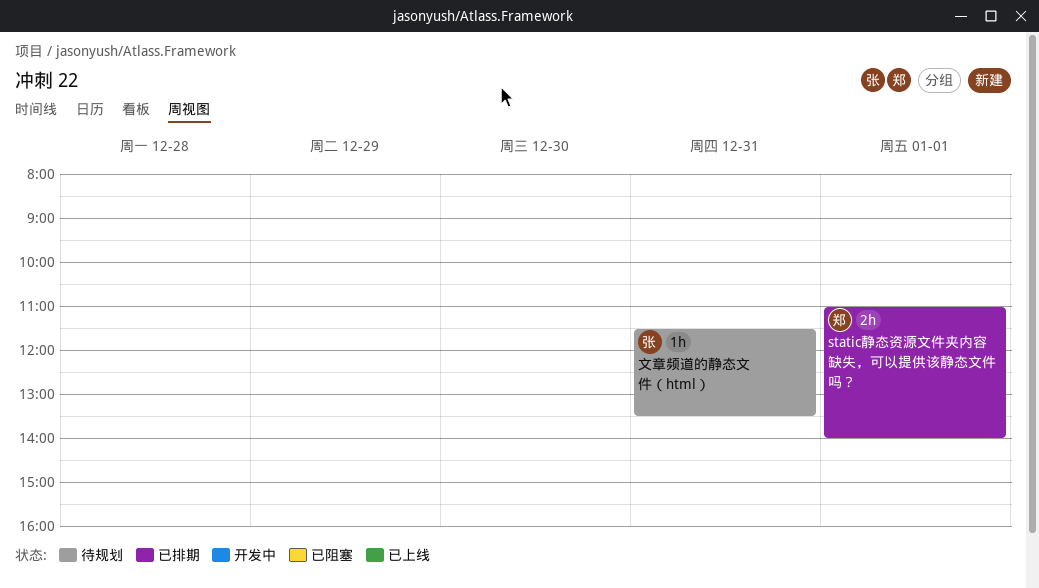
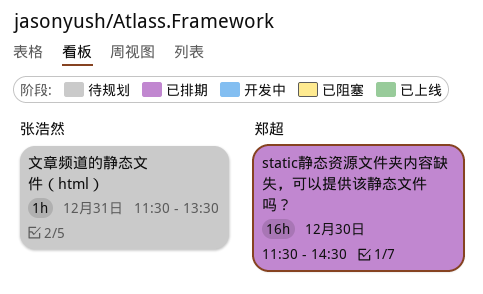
static静态资源文件夹内容缺失，可以提供该静态文件吗？, estimate: 2h -> 16h
static静态资源文件夹内容缺失，可以提供该静态文件吗？, day: Jan 1 -> Dec 30
static静态资源文件夹内容缺失，可以提供该静态文件吗？, begins: 11:00 -> 11:30
static静态资源文件夹内容缺失，可以提供该静态文件吗？, ends: 14:00 -> 14:30

